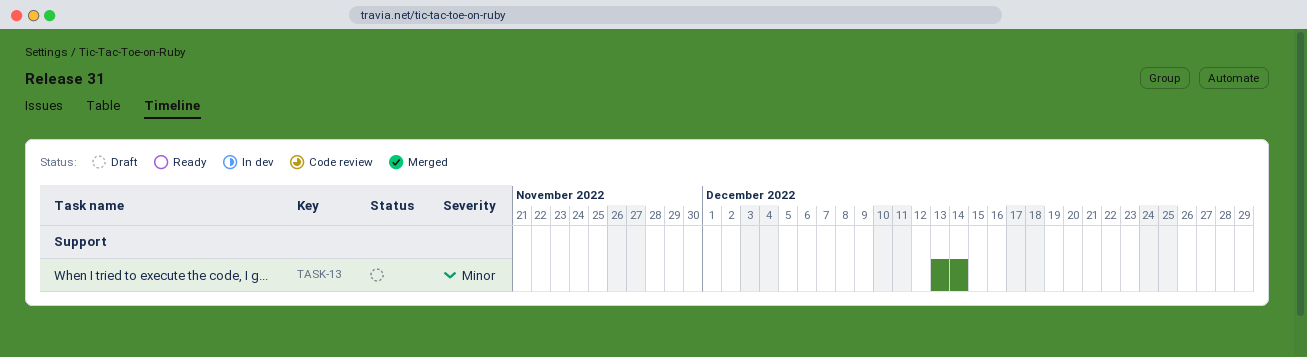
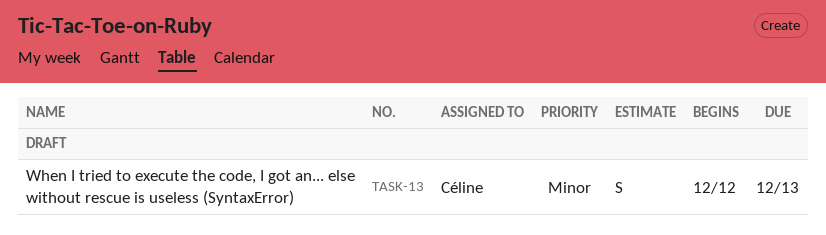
TASK-13, start: Dec 13 -> Dec 12
TASK-13, due: Dec 14 -> Dec 13

